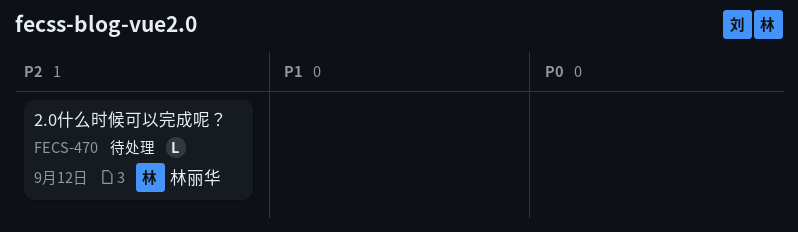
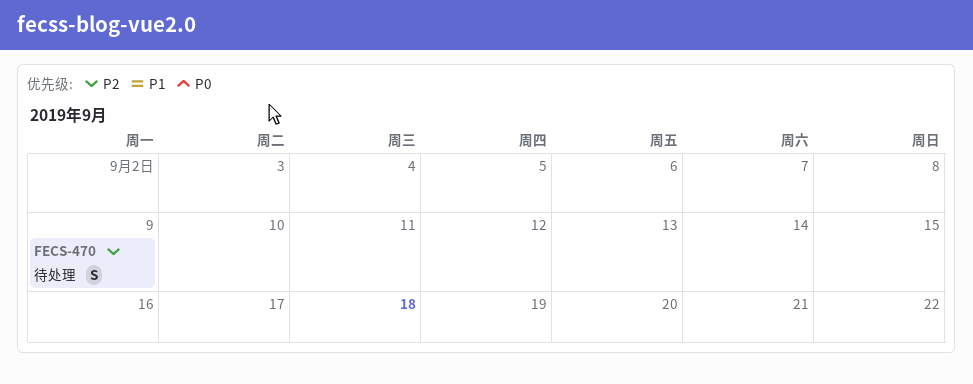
FECS-470, estimate: L -> S
FECS-470, due: Sep 12 -> Sep 9

